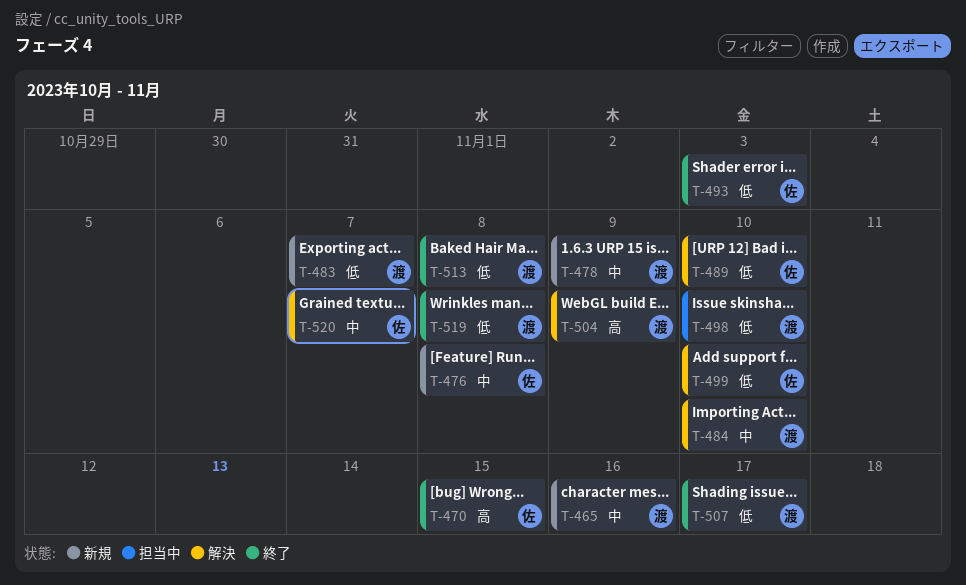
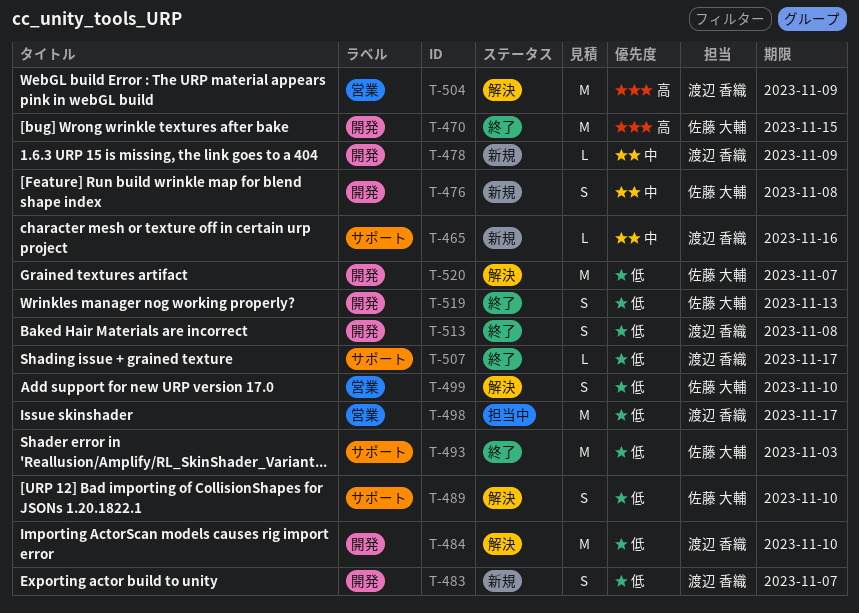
T-484, priority: 中 -> 低
T-498, due: Nov 10 -> Nov 17
T-519, owner: 渡辺 香織 -> 佐藤 大輔
T-519, due: Nov 8 -> Nov 13
T-520, priority: 中 -> 低

